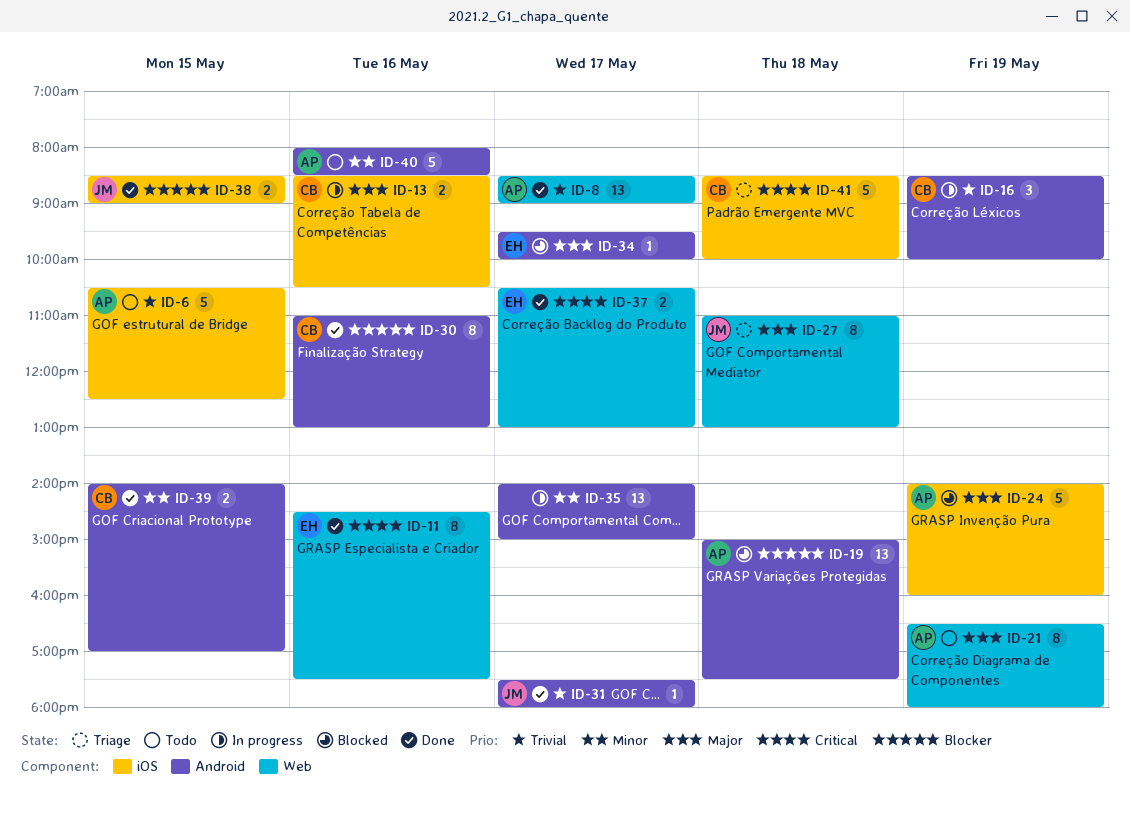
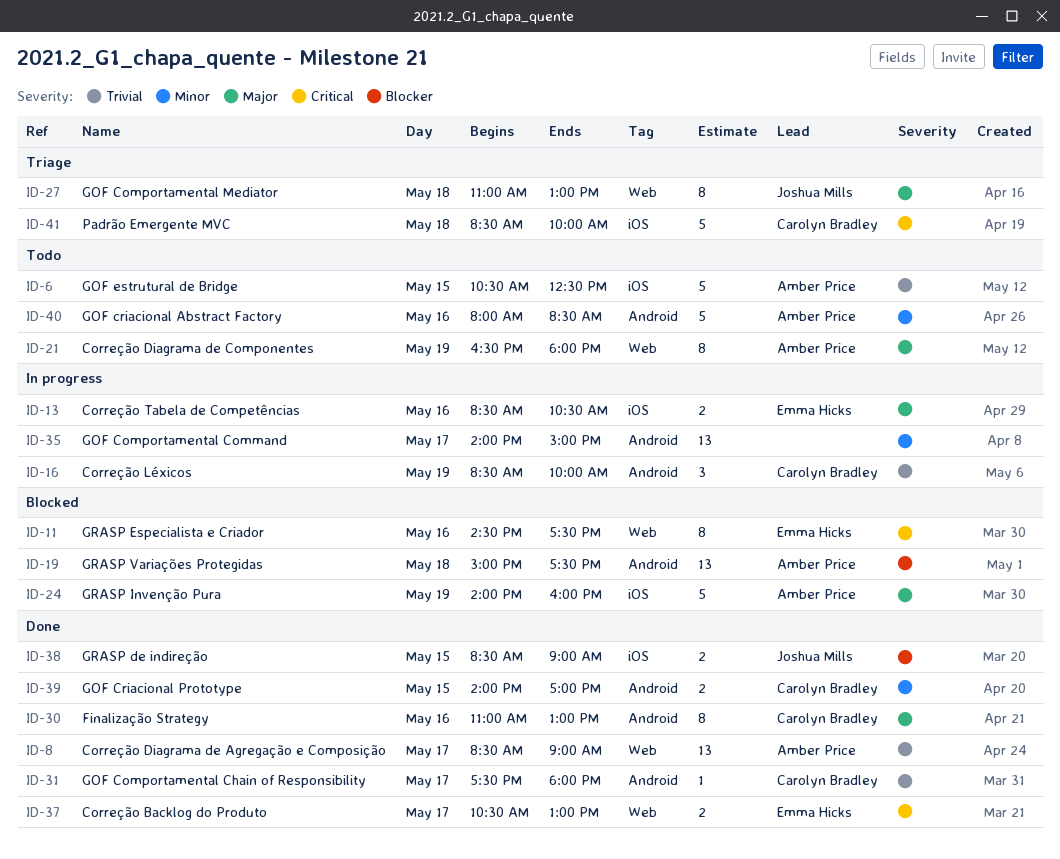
ID-11, status: Done -> Blocked
ID-13, owner: Carolyn Bradley -> Emma Hicks
ID-30, priority: Blocker -> Major
ID-31, owner: Joshua Mills -> Carolyn Bradley
ID-34: present -> none

